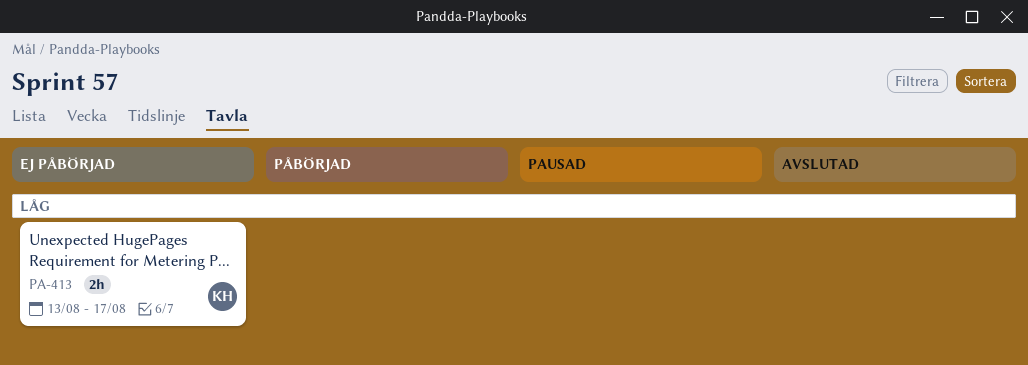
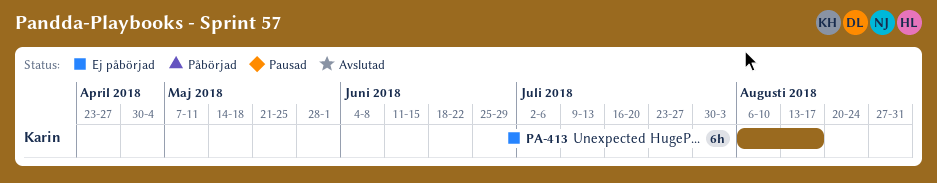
PA-413, estimate: 2h -> 6h
PA-413, start: Aug 13 -> Aug 6

